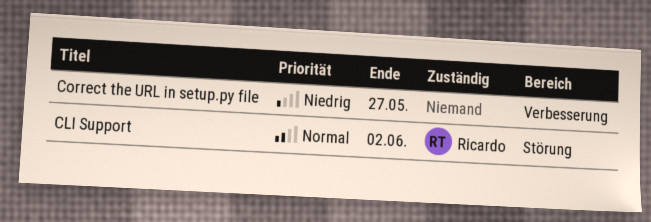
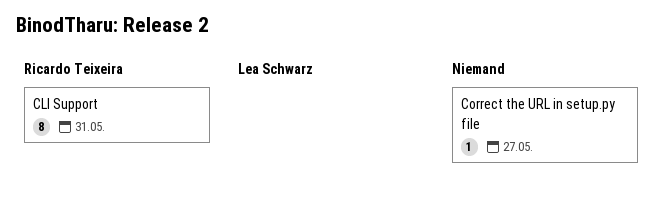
CLI Support, due: Jun 2 -> May 31

